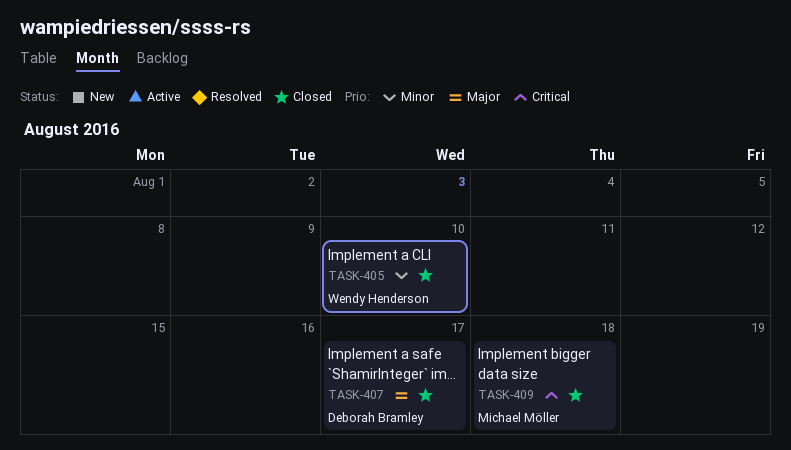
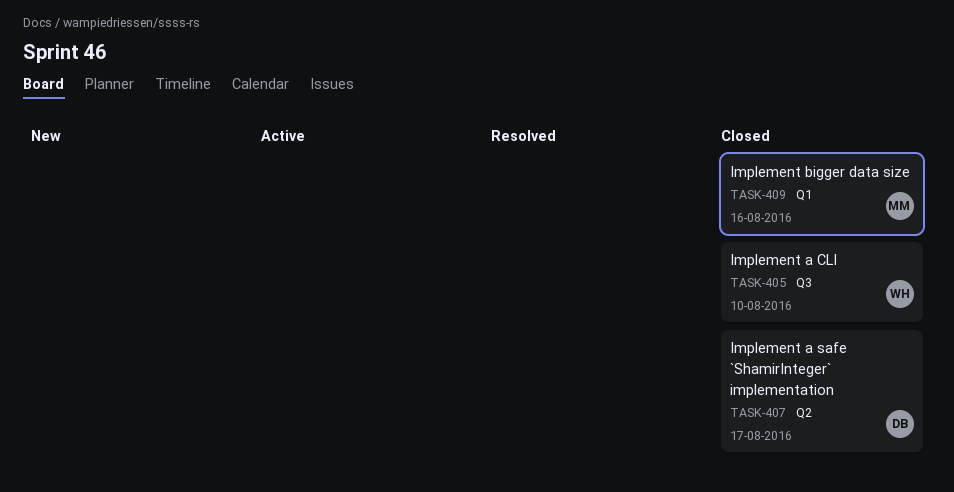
TASK-409, due: Aug 18 -> Aug 16

